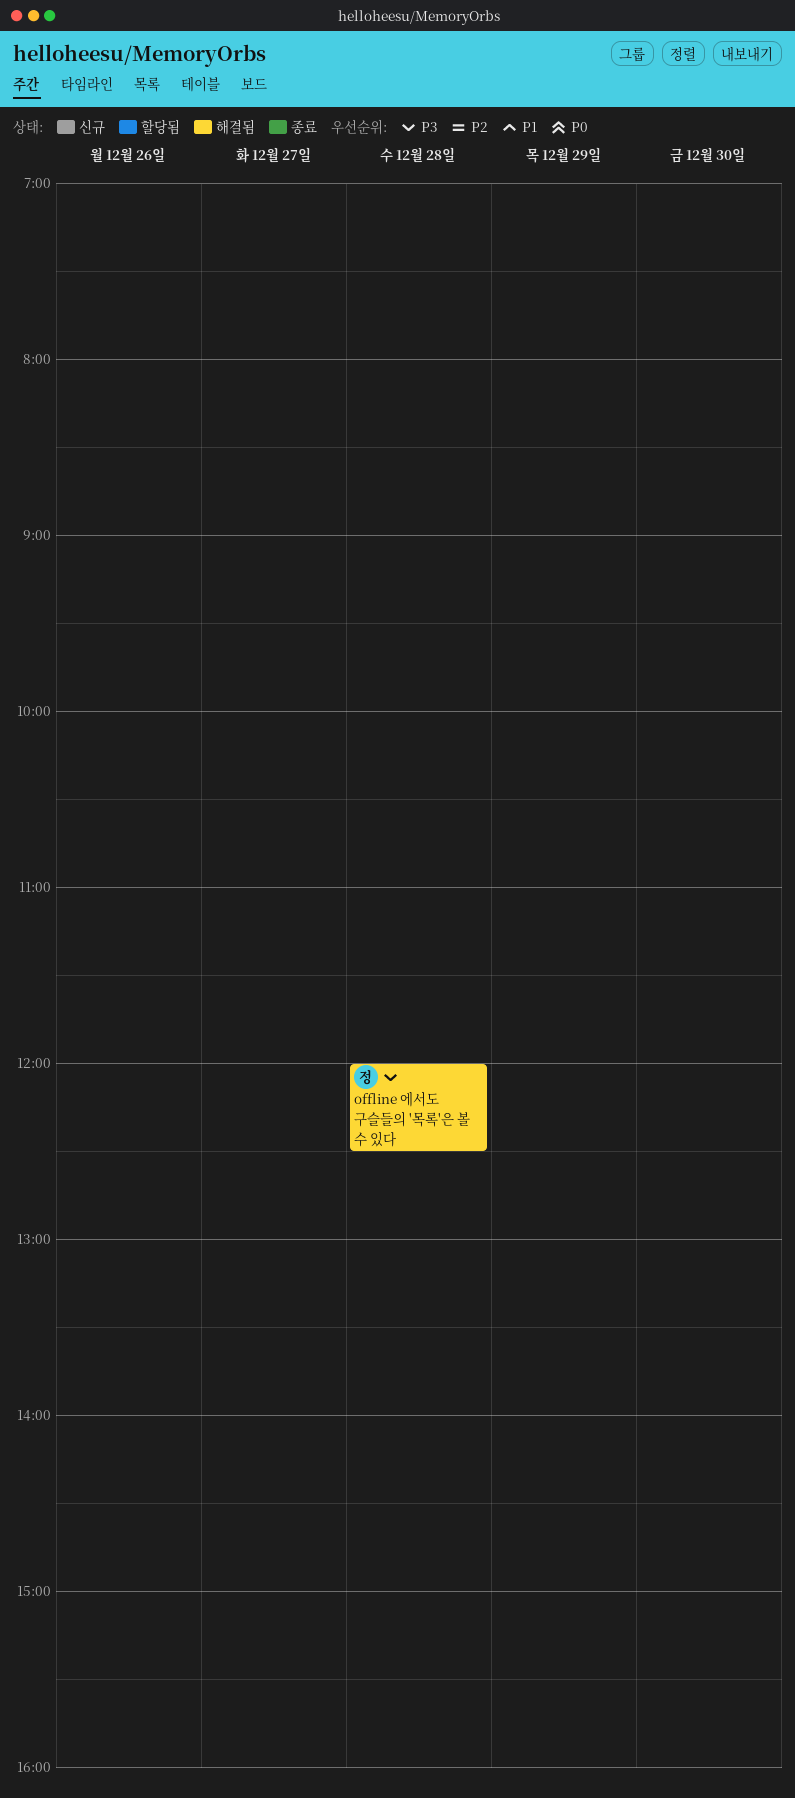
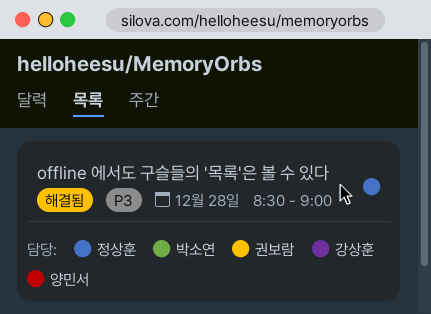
offline 에서도 구슬들의 '목록'은 볼 수 있다, begins: 12:00 -> 08:30
offline 에서도 구슬들의 '목록'은 볼 수 있다, ends: 12:30 -> 09:00

